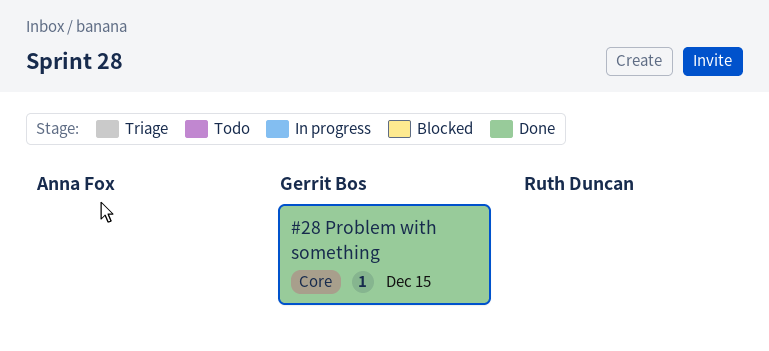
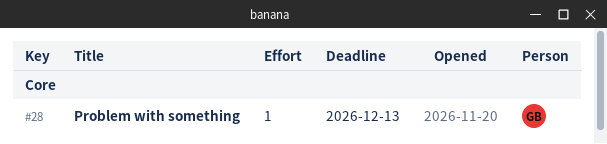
#28, due: Dec 15 -> Dec 13

